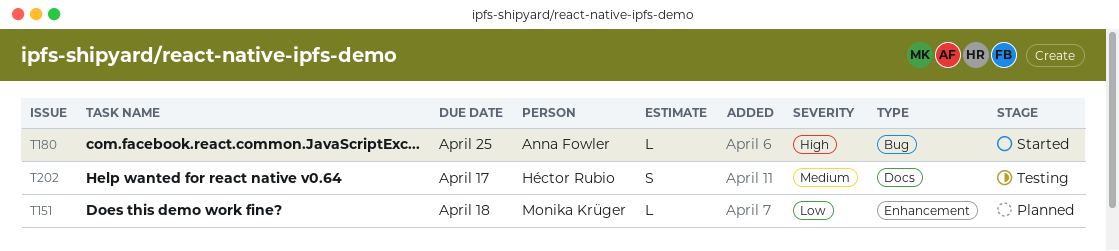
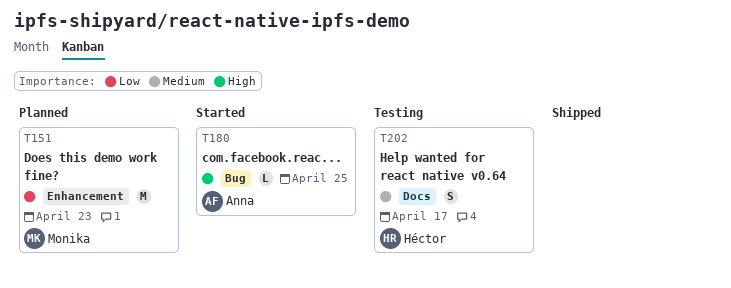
T151, estimate: L -> M
T151, due: Apr 18 -> Apr 23

